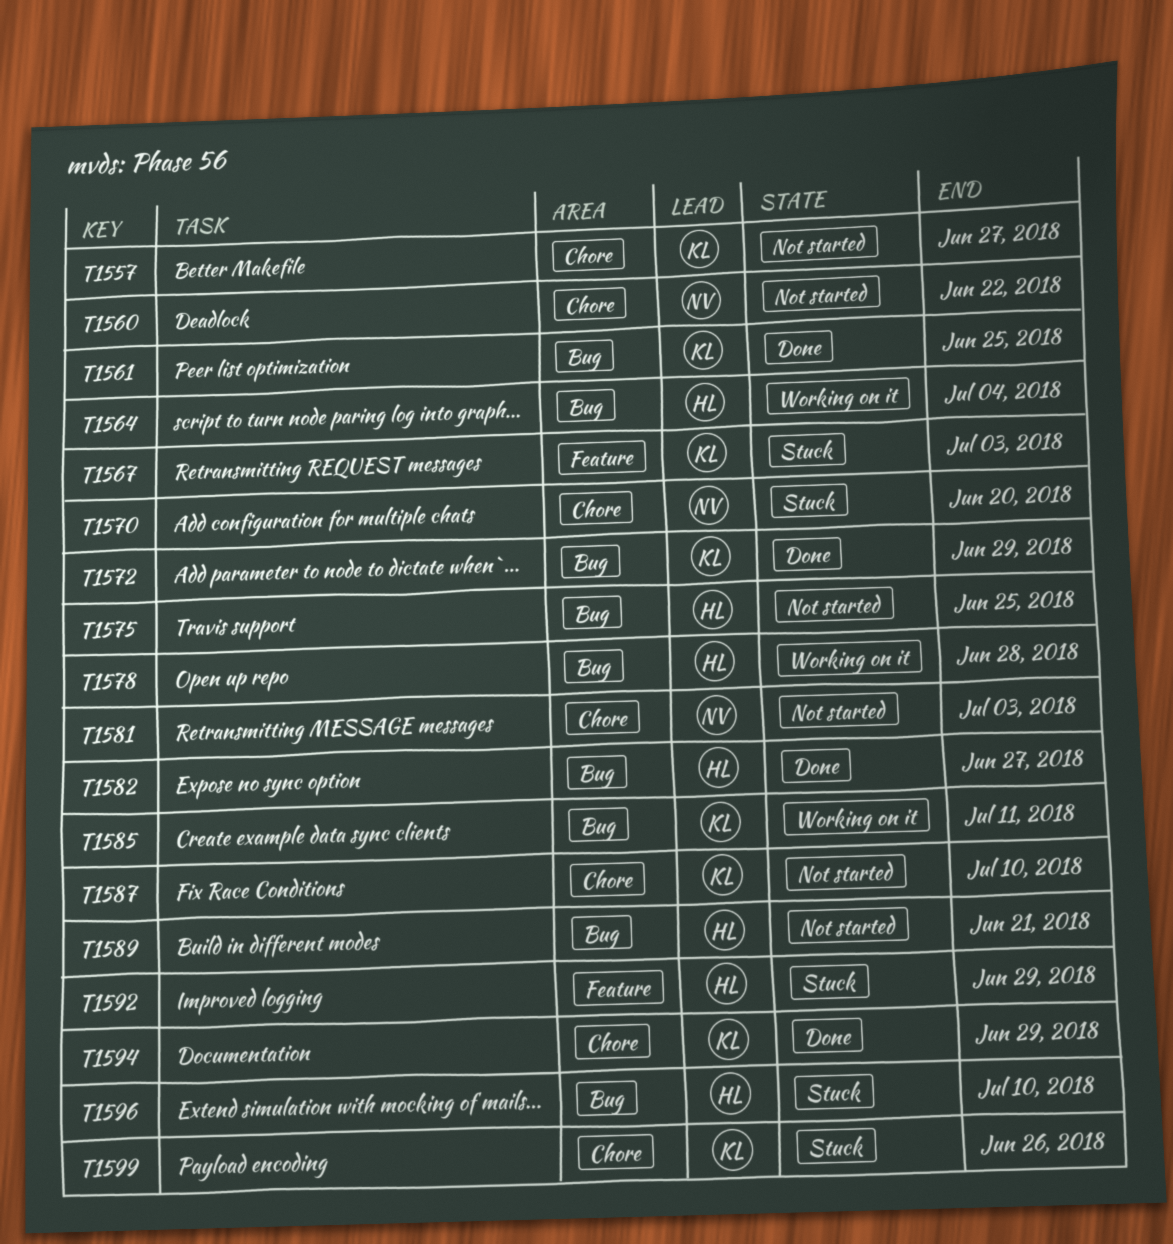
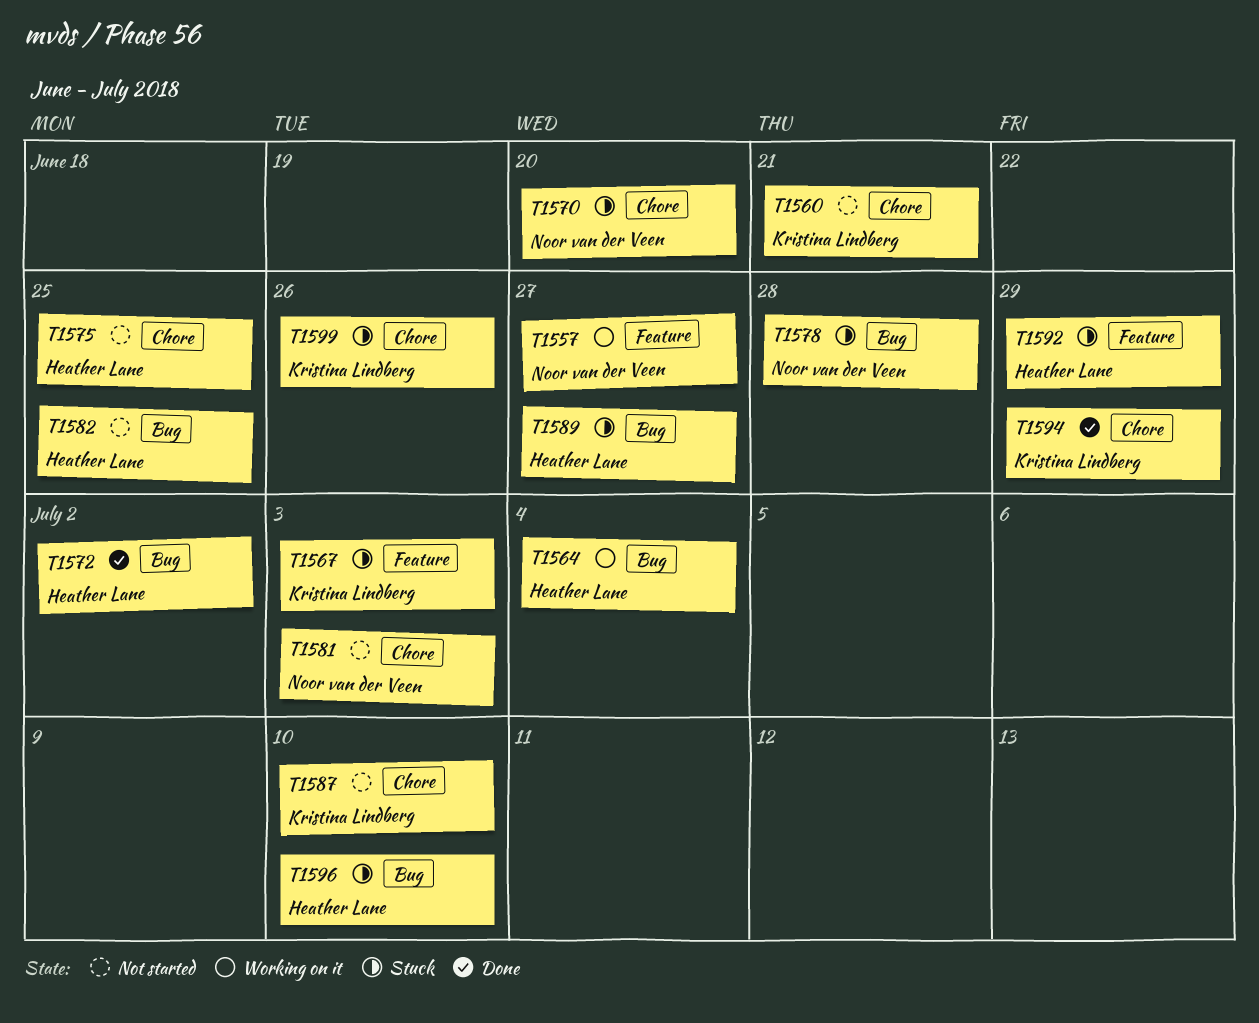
T1557, status: Not started -> Working on it
T1557, owner: Kristina Lindberg -> Noor van der Veen
T1557, label: Chore -> Feature
T1560, owner: Noor van der Veen -> Kristina Lindberg
T1560, due: Jun 22 -> Jun 21
T1561: present -> none
T1572, owner: Kristina Lindberg -> Heather Lane
T1572, due: Jun 29 -> Jul 2
T1575, label: Bug -> Chore
T1578, status: Working on it -> Stuck
T1578, owner: Heather Lane -> Noor van der Veen
T1582, status: Done -> Not started
T1582, due: Jun 27 -> Jun 25
T1585: present -> none
T1589, status: Not started -> Stuck
T1589, due: Jun 21 -> Jun 27

